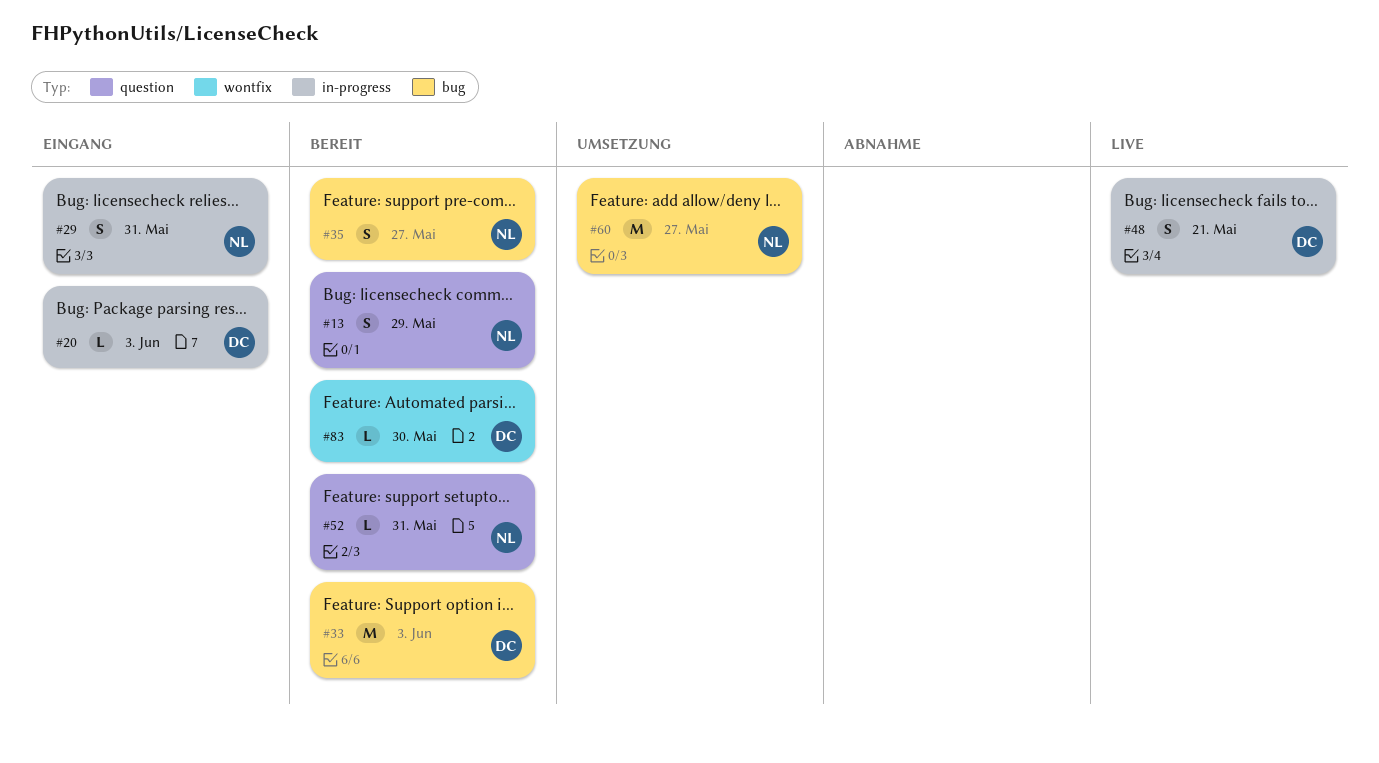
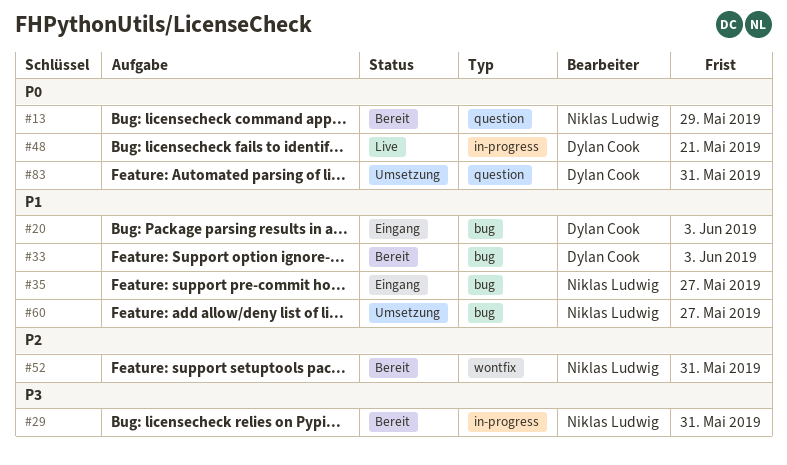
#20, label: in-progress -> bug
#29, status: Eingang -> Bereit
#35, status: Bereit -> Eingang
#52, label: question -> wontfix
#83, status: Bereit -> Umsetzung
#83, label: wontfix -> question
#83, due: May 30 -> May 31

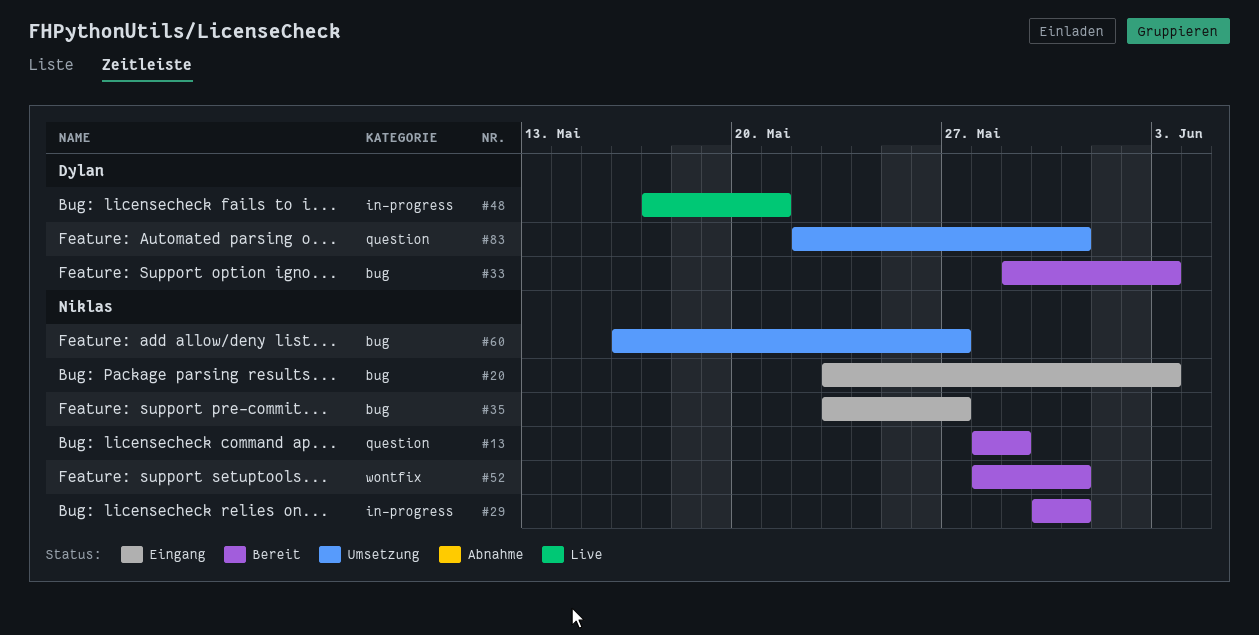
#20, owner: Dylan Cook -> Niklas Ludwig

